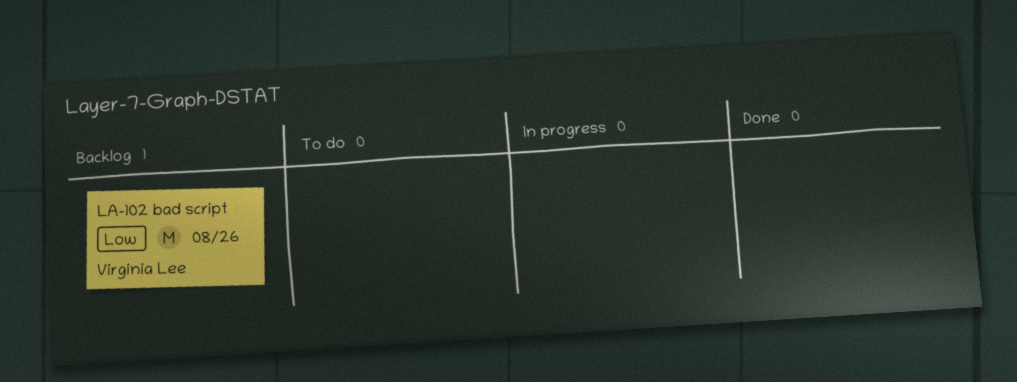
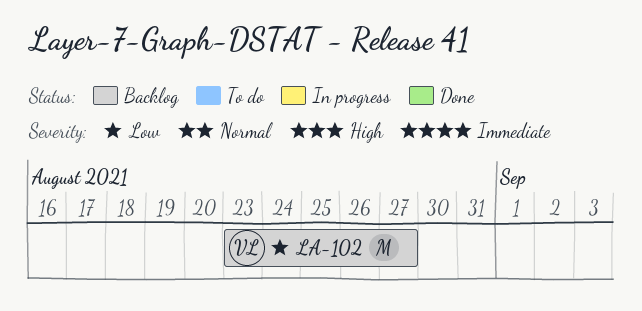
LA-102, due: Aug 26 -> Aug 27

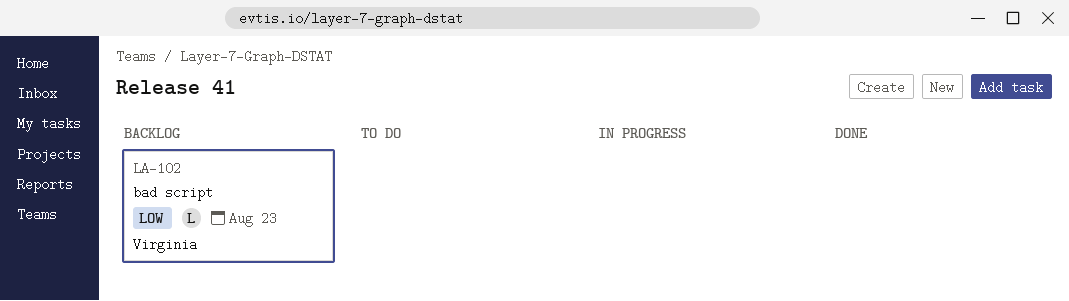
LA-102, estimate: M -> L
LA-102, due: Aug 27 -> Aug 23

